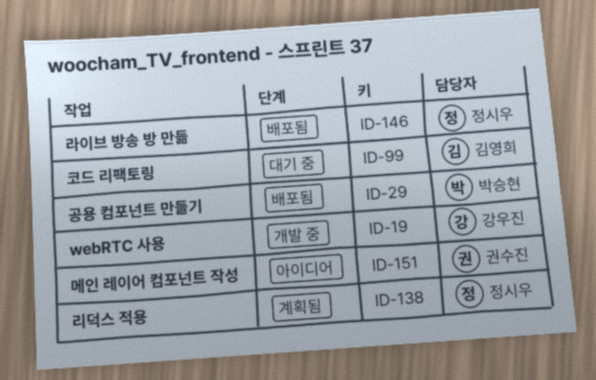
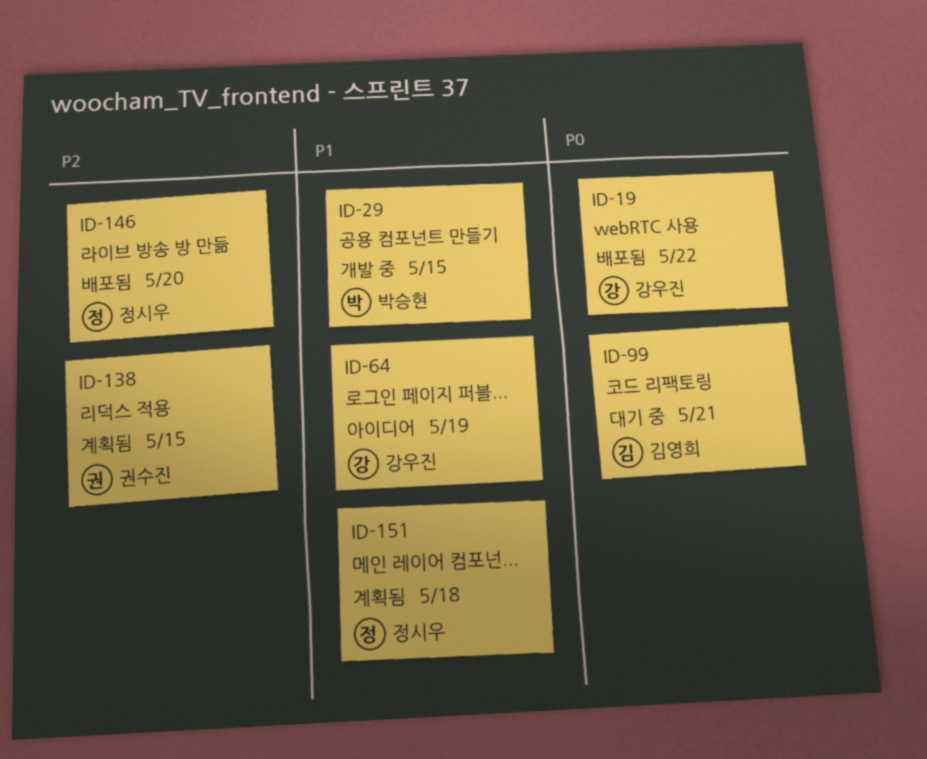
ID-19, status: 개발 중 -> 배포됨
ID-29, status: 배포됨 -> 개발 중
ID-64: none -> present
ID-138, owner: 정시우 -> 권수진
ID-151, status: 아이디어 -> 계획됨
ID-151, owner: 권수진 -> 정시우

